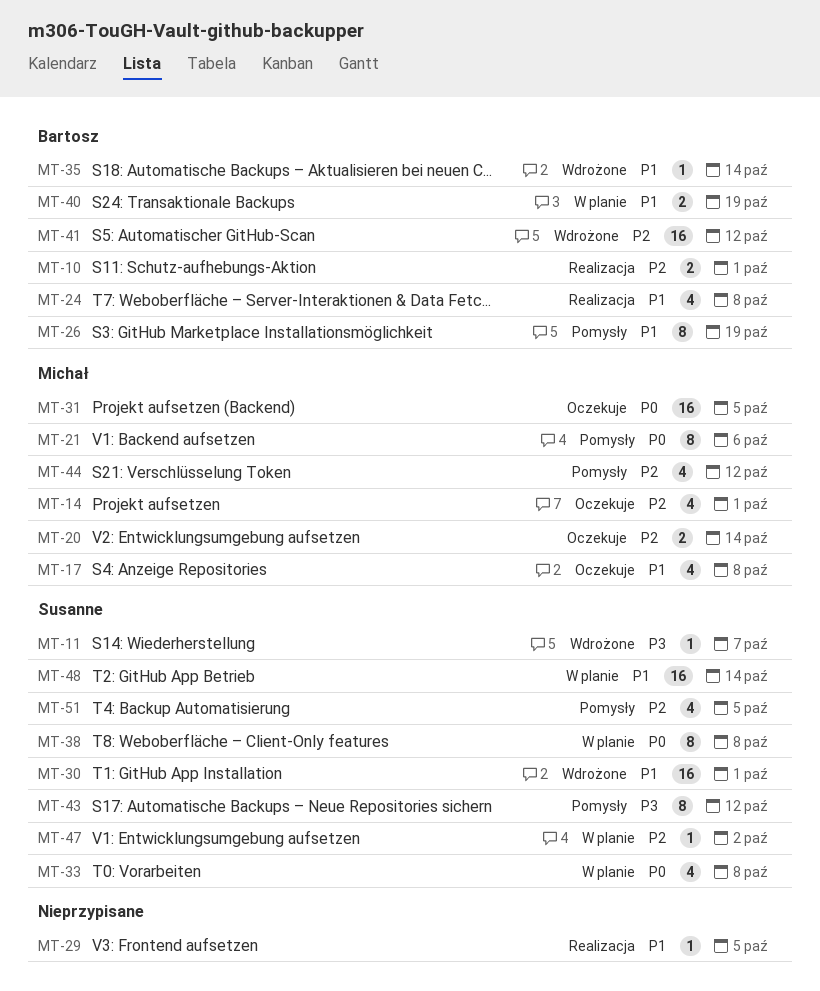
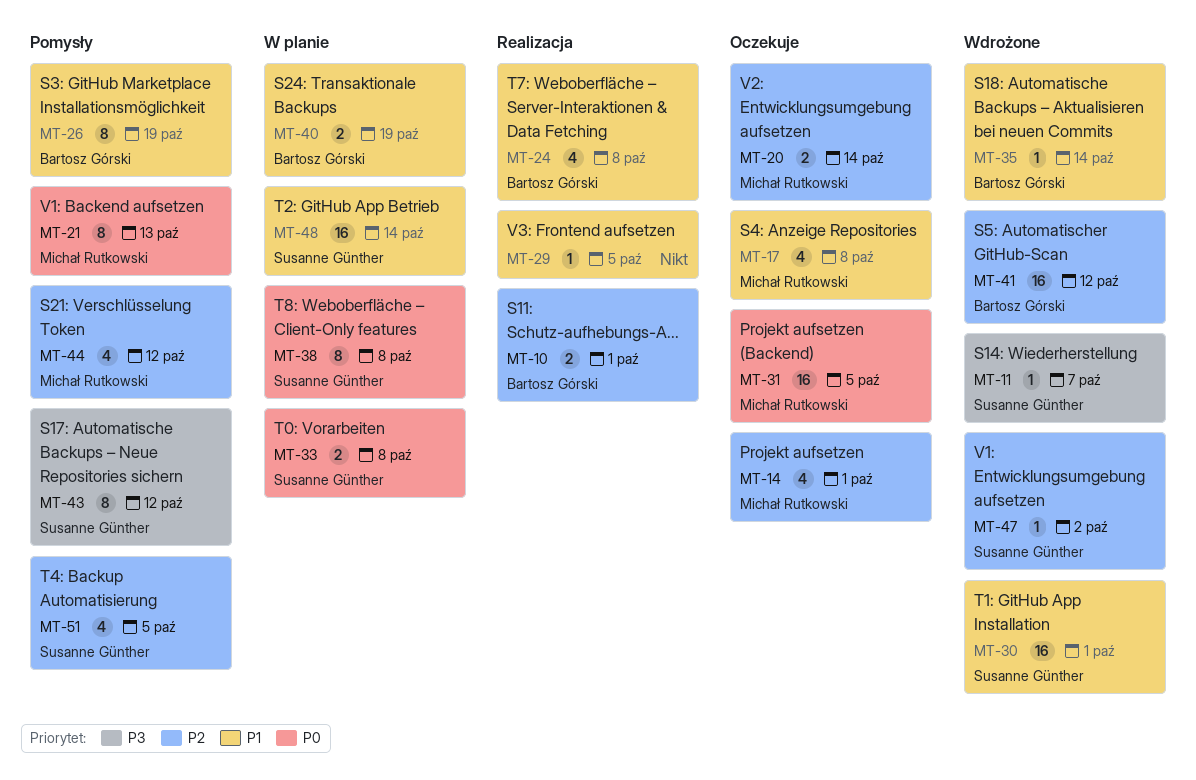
MT-21, due: Oct 6 -> Oct 13
MT-33, estimate: 4 -> 2
MT-47, status: W planie -> Wdrożone

